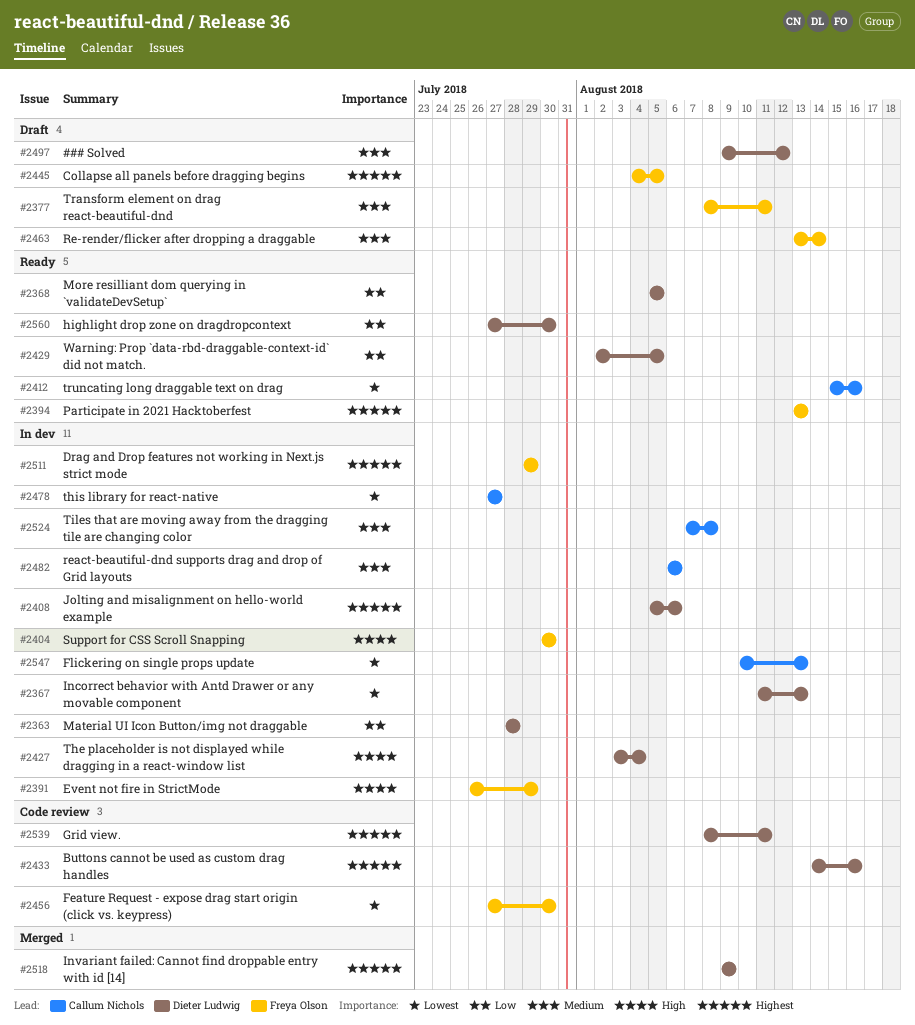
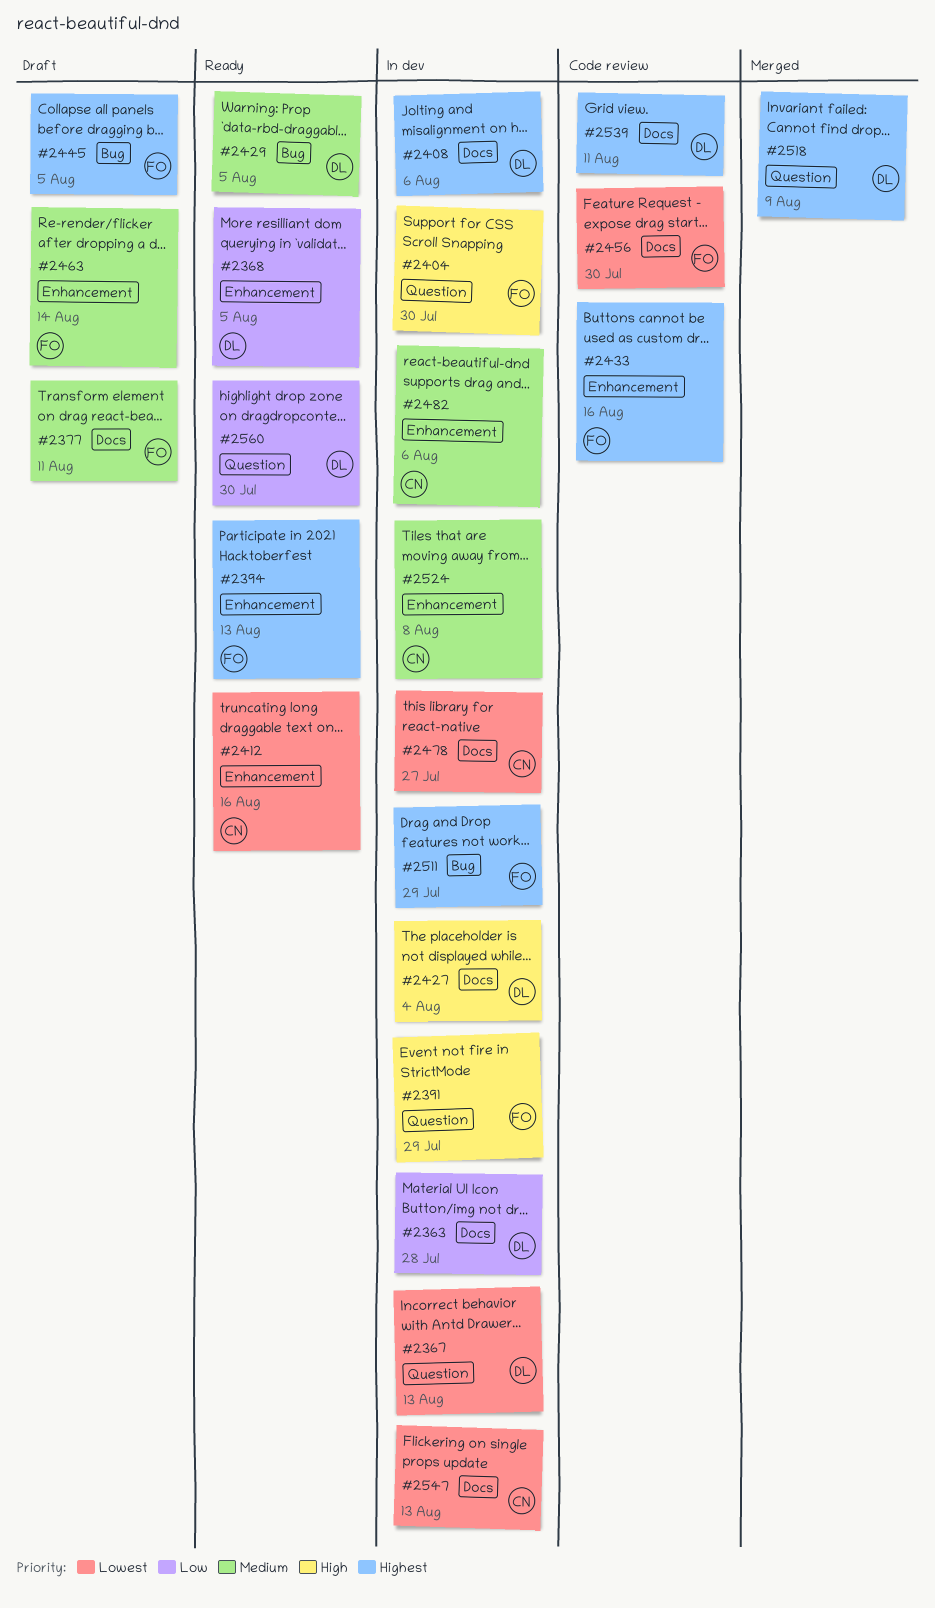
#2429, priority: Low -> Medium
#2433, owner: Dieter Ludwig -> Freya Olson
#2497: present -> none

